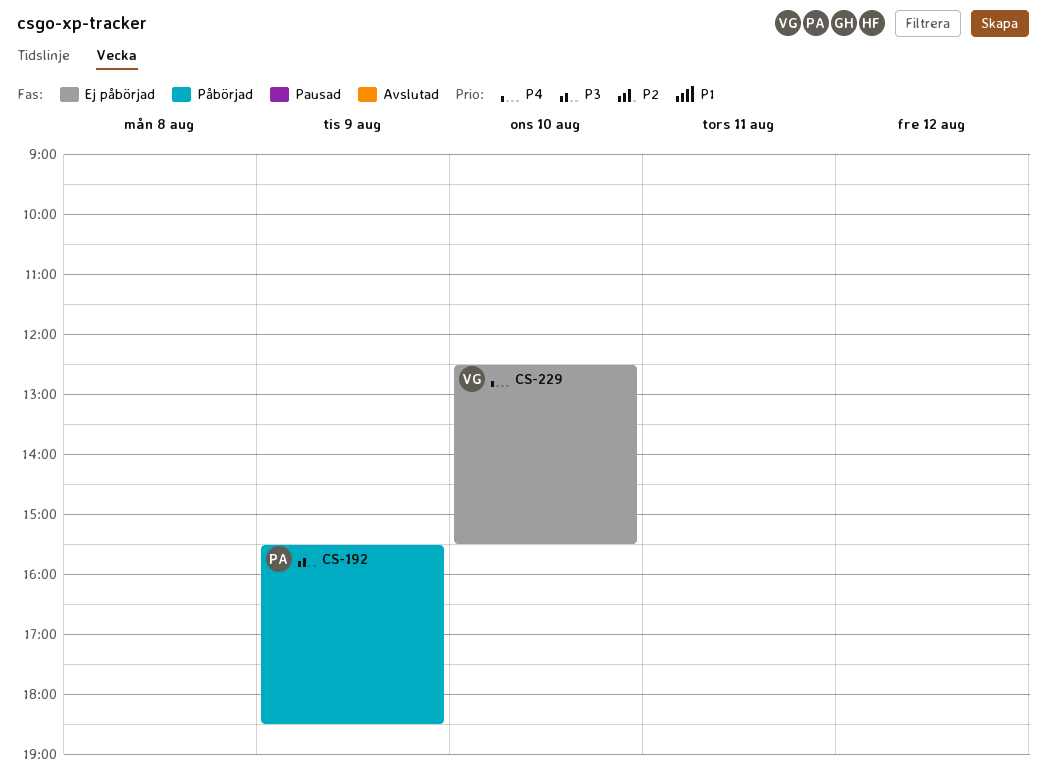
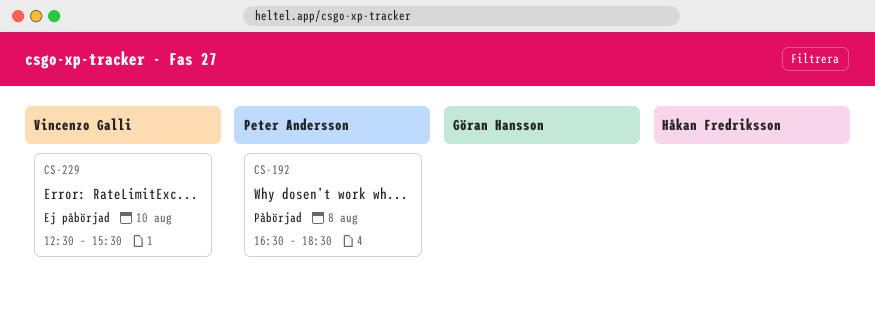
CS-192, day: Aug 9 -> Aug 8
CS-192, begins: 15:30 -> 16:30

